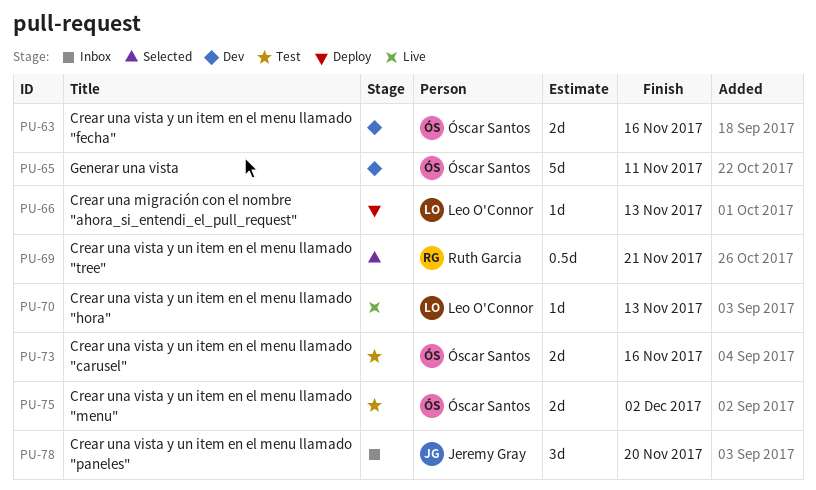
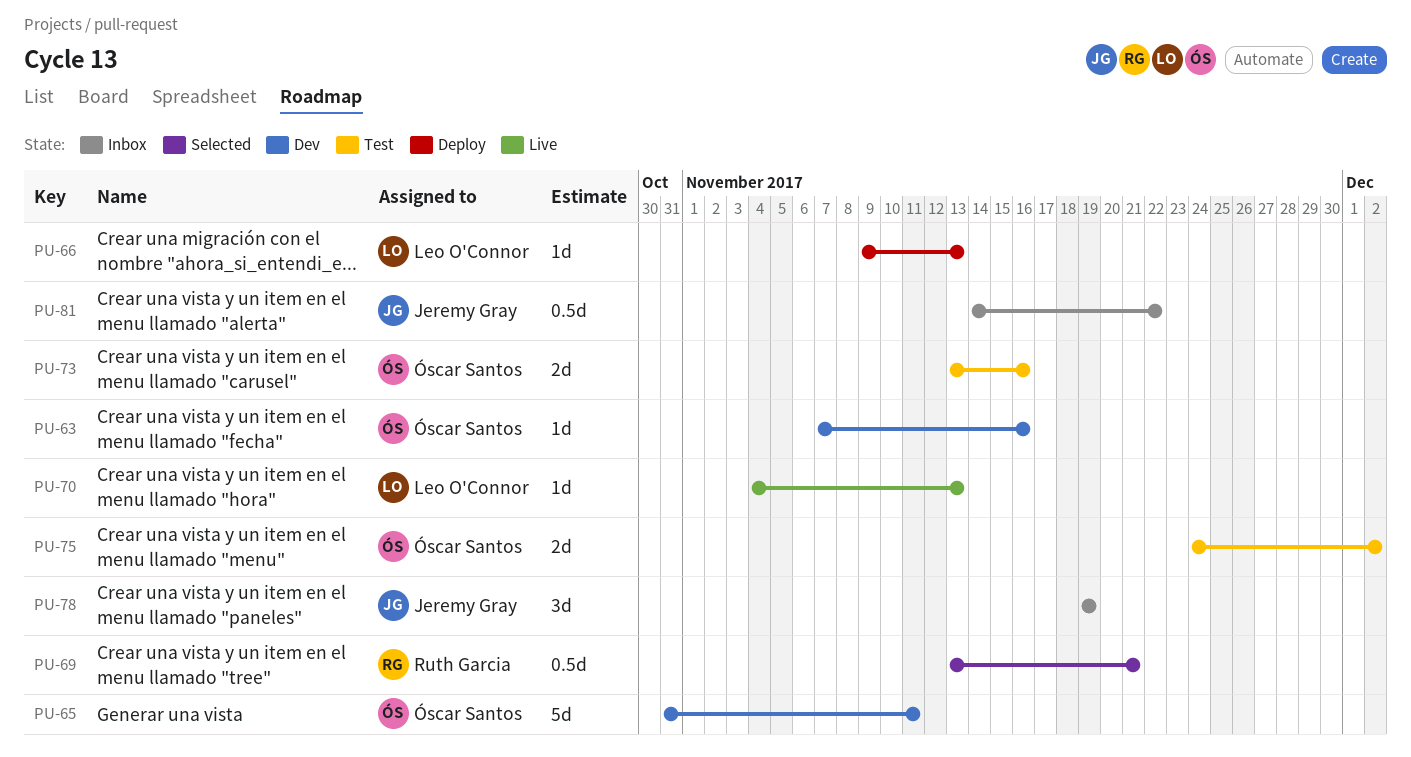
PU-63, estimate: 2d -> 1d
PU-78, due: Nov 20 -> Nov 19
PU-81: none -> present

